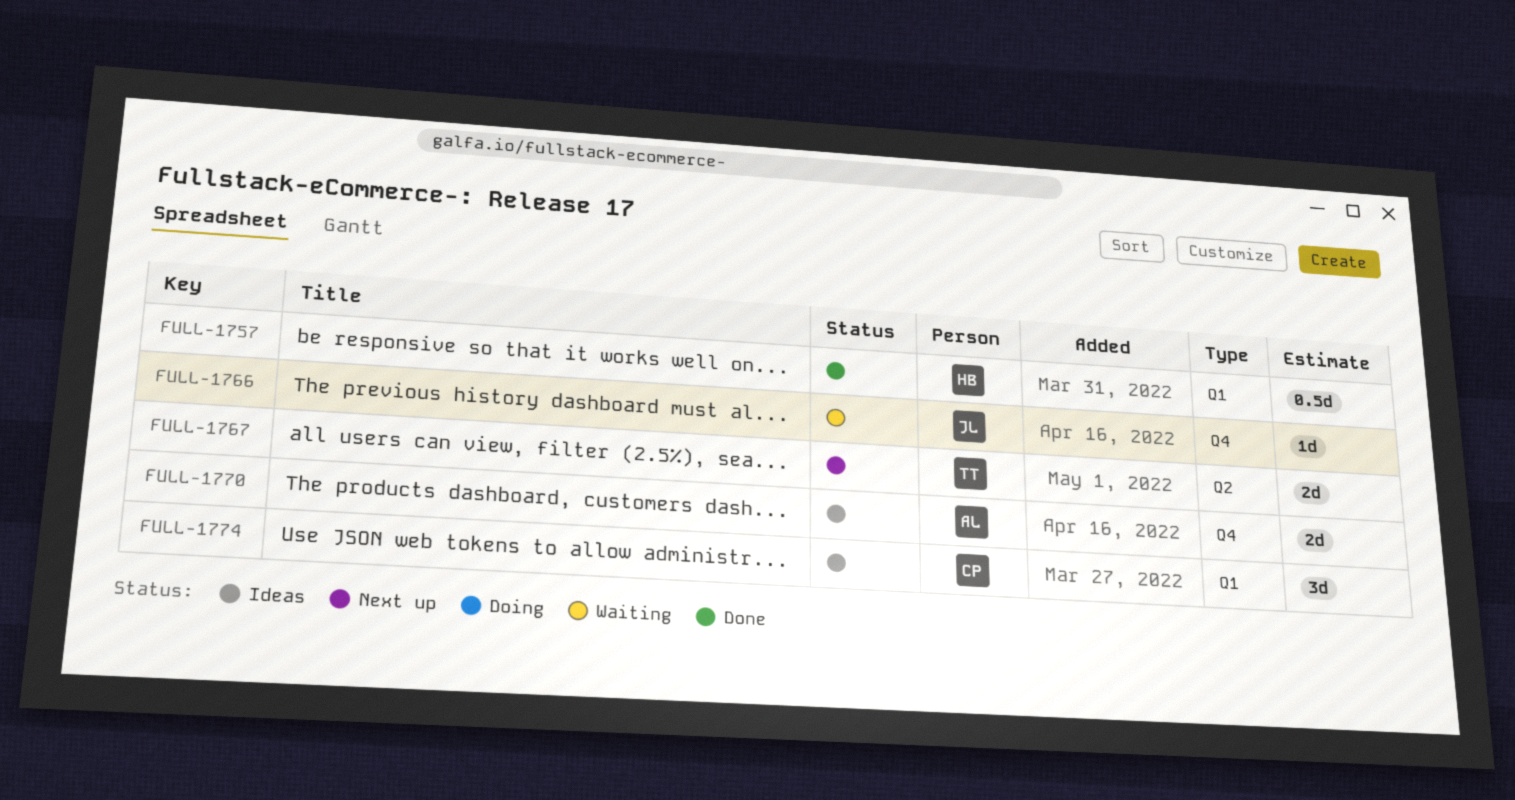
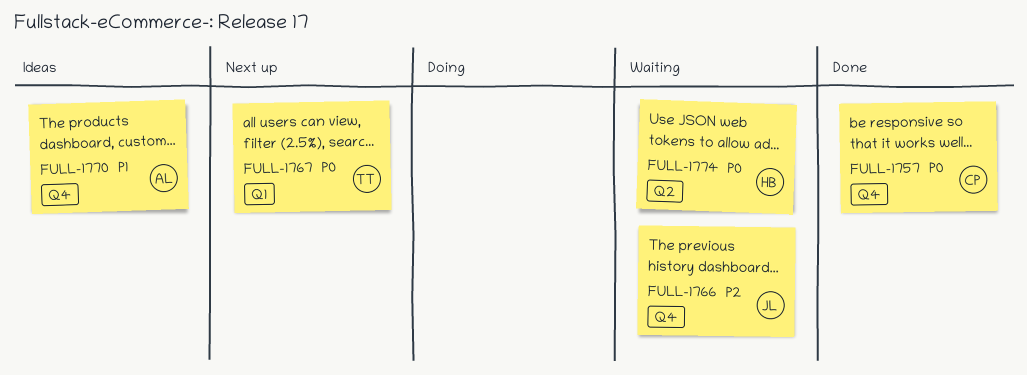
FULL-1757, owner: HB -> CP
FULL-1757, label: Q1 -> Q4
FULL-1767, label: Q2 -> Q1
FULL-1774, status: Ideas -> Waiting
FULL-1774, owner: CP -> HB
FULL-1774, label: Q1 -> Q2

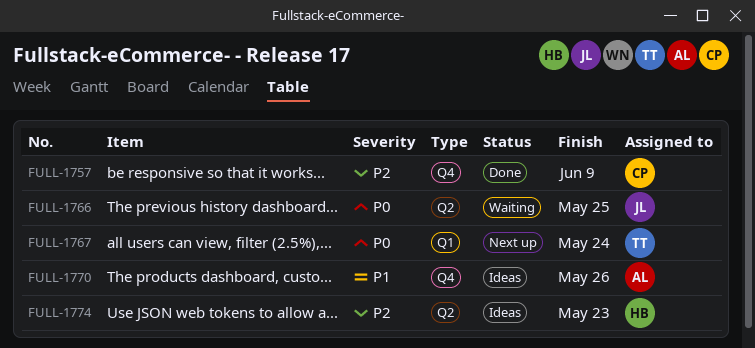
FULL-1757, priority: P0 -> P2
FULL-1766, priority: P2 -> P0
FULL-1766, label: Q4 -> Q2
FULL-1774, status: Waiting -> Ideas
FULL-1774, priority: P0 -> P2

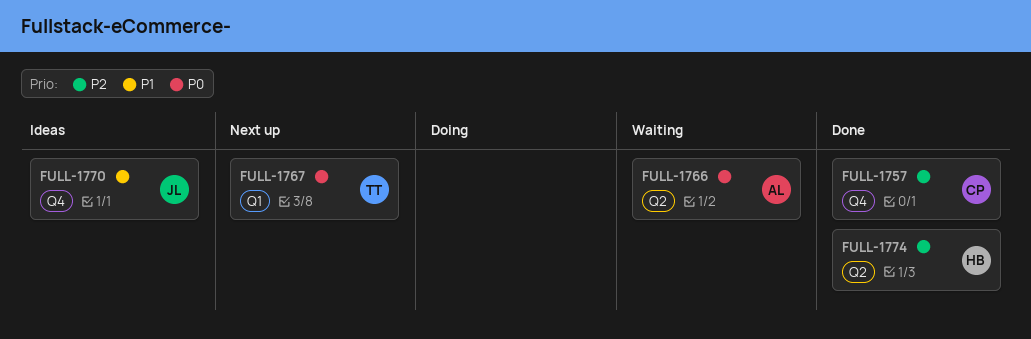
FULL-1766, owner: JL -> AL
FULL-1770, owner: AL -> JL
FULL-1774, status: Ideas -> Done

